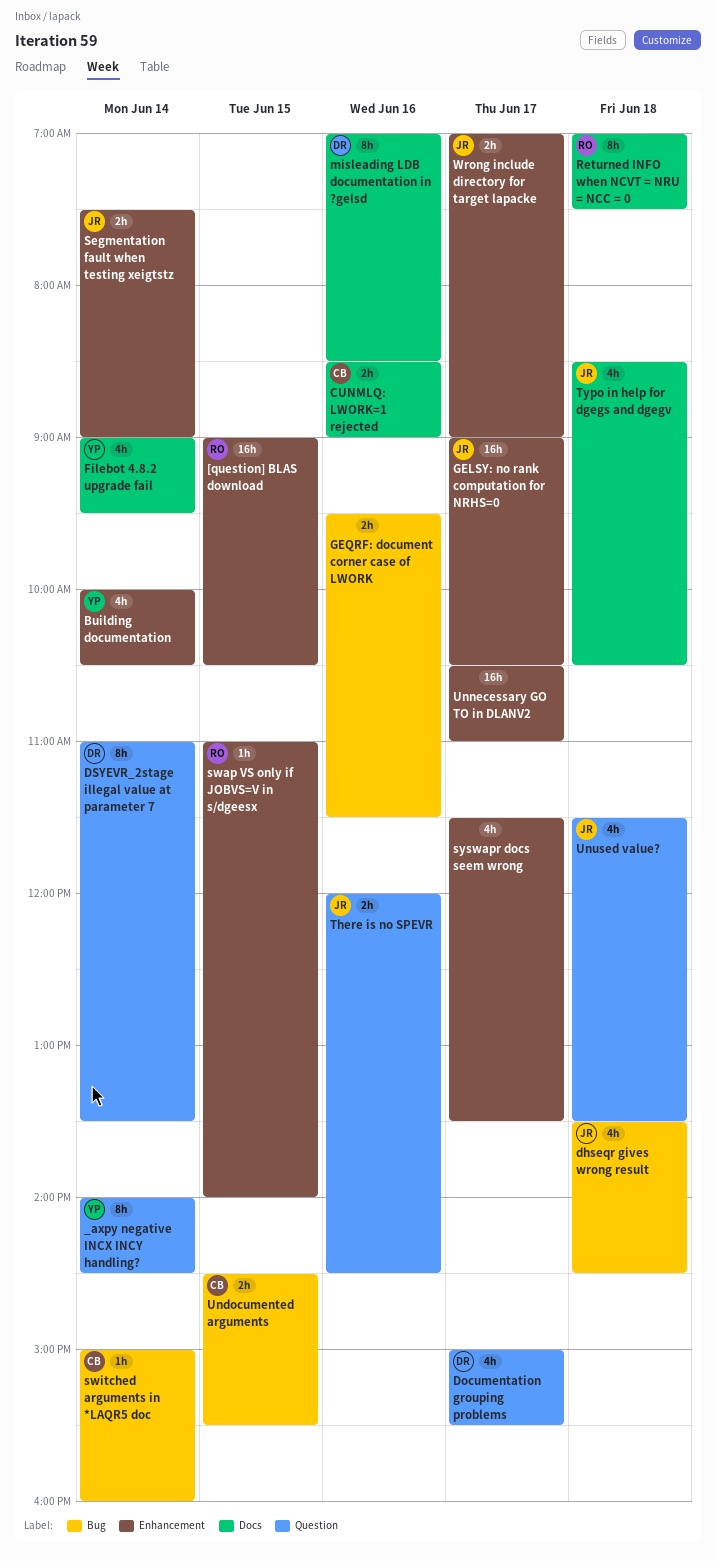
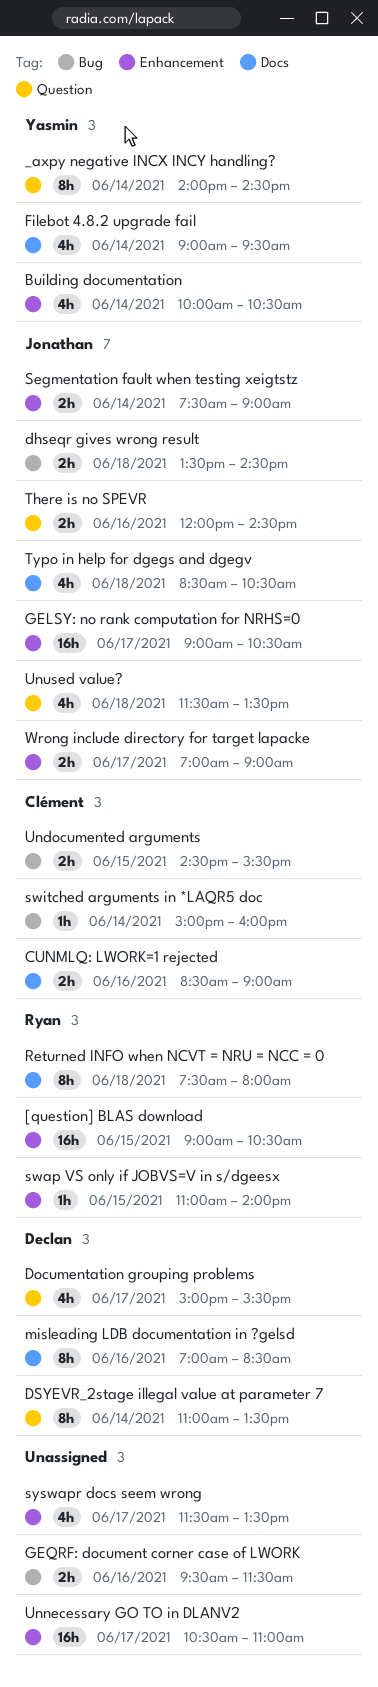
dhseqr gives wrong result, estimate: 4h -> 2h
Returned INFO when NCVT = NRU = NCC = 0, begins: 07:00 -> 07:30
Returned INFO when NCVT = NRU = NCC = 0, ends: 07:30 -> 08:00

